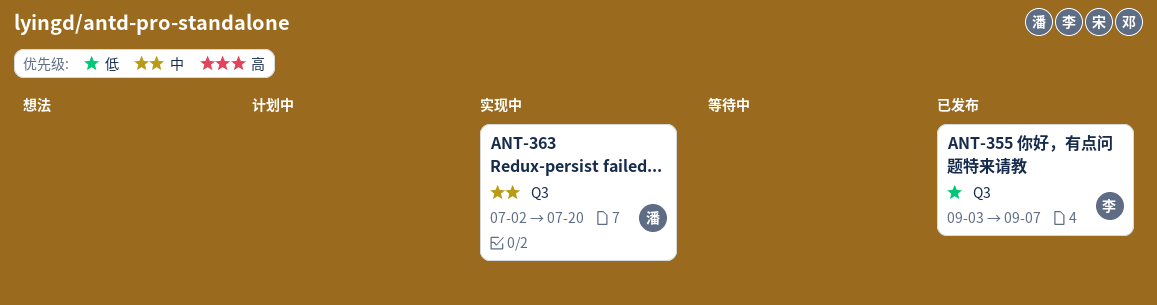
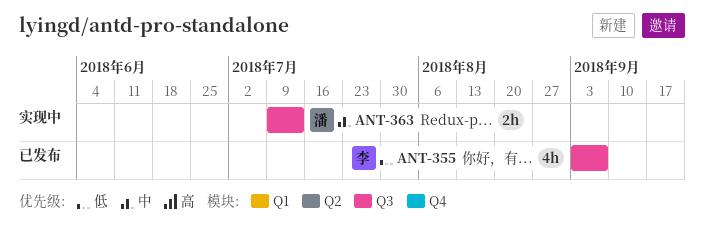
ANT-363, start: Jul 2 -> Jul 9
ANT-363, due: Jul 20 -> Jul 13

